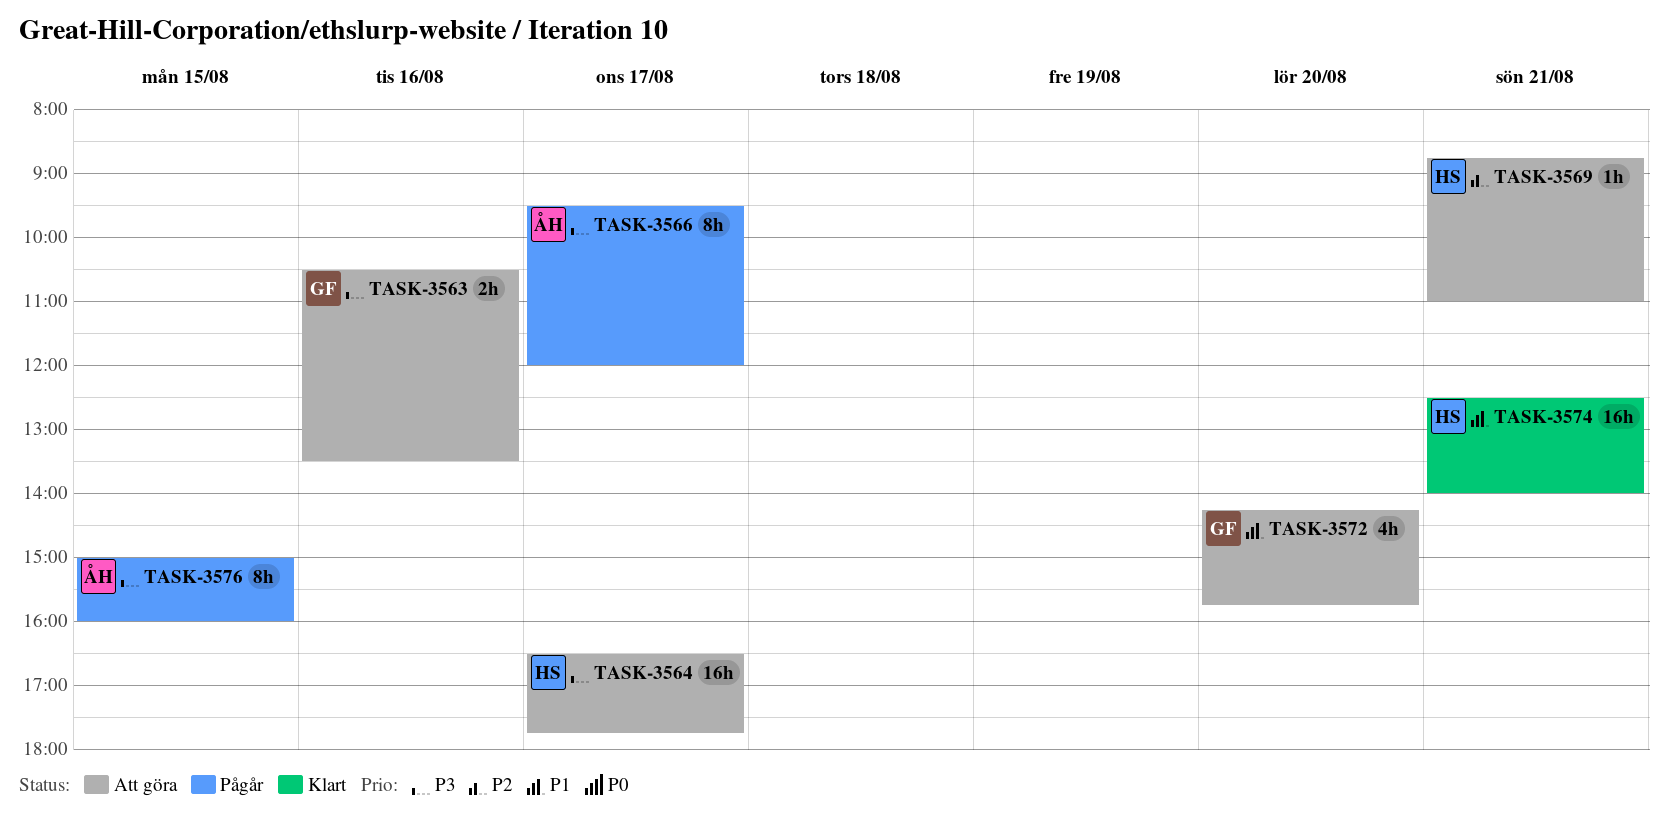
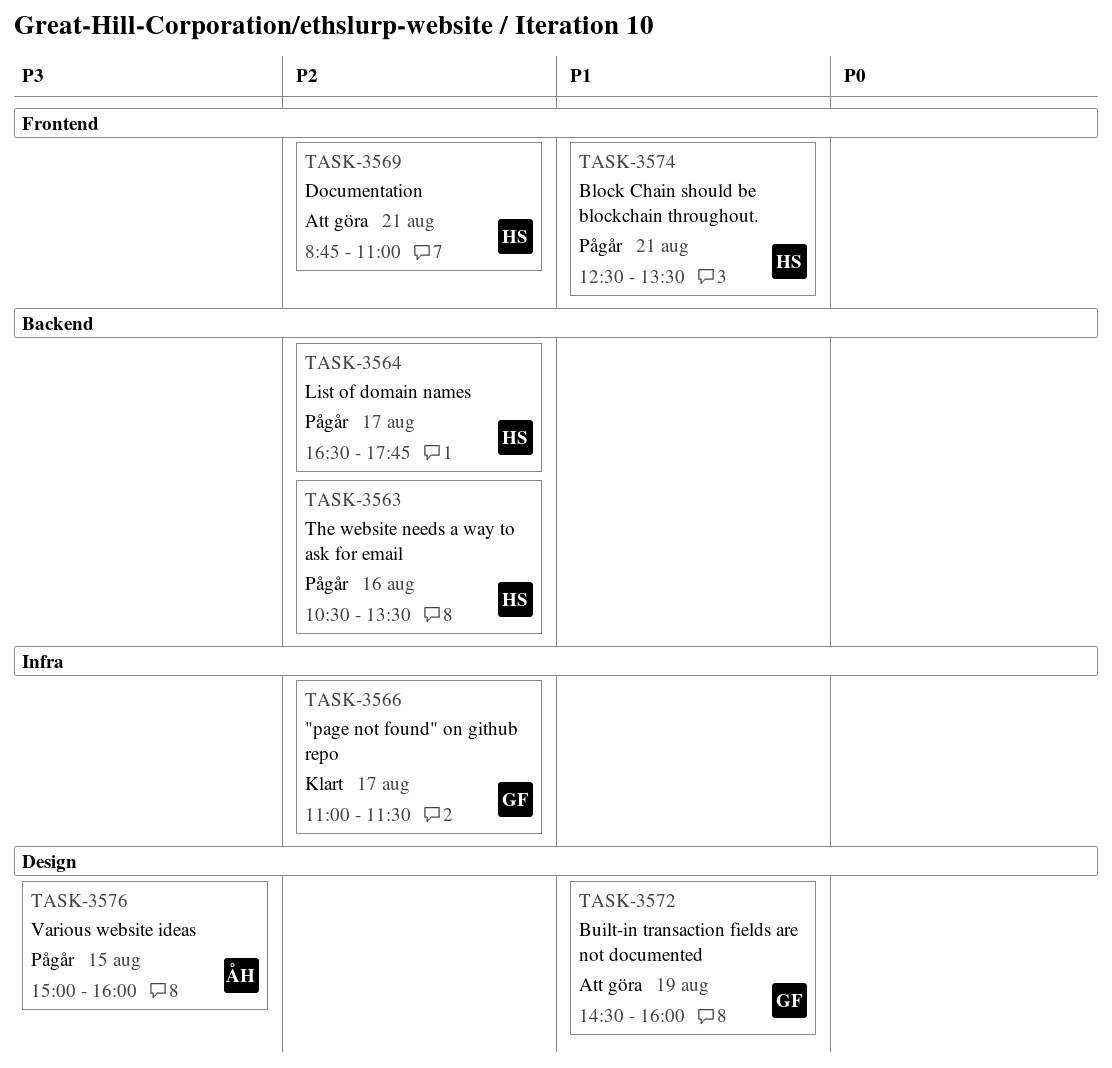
TASK-3563, status: Att göra -> Pågår
TASK-3563, owner: GF -> HS
TASK-3563, priority: P3 -> P2
TASK-3564, status: Att göra -> Pågår
TASK-3564, priority: P3 -> P2
TASK-3566, status: Pågår -> Klart
TASK-3566, owner: ÅH -> GF
TASK-3566, priority: P3 -> P2
TASK-3566, begins: 09:30 -> 11:00
TASK-3566, ends: 12:00 -> 11:30
TASK-3572, day: Aug 20 -> Aug 19
TASK-3572, begins: 14:15 -> 14:30
TASK-3572, ends: 15:45 -> 16:00
TASK-3574, status: Klart -> Pågår
TASK-3574, ends: 14:00 -> 13:30

